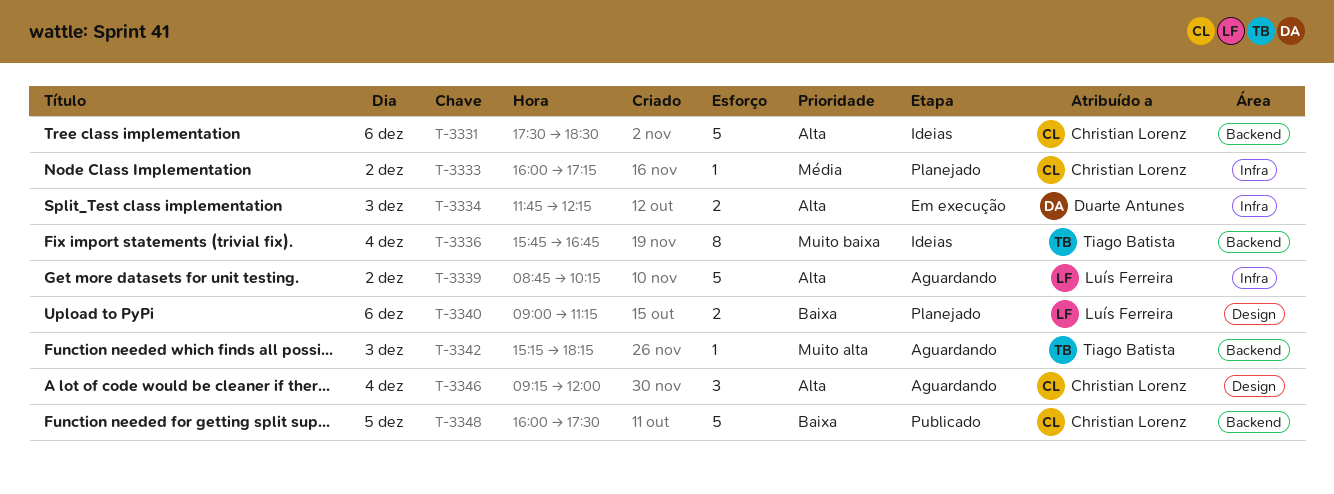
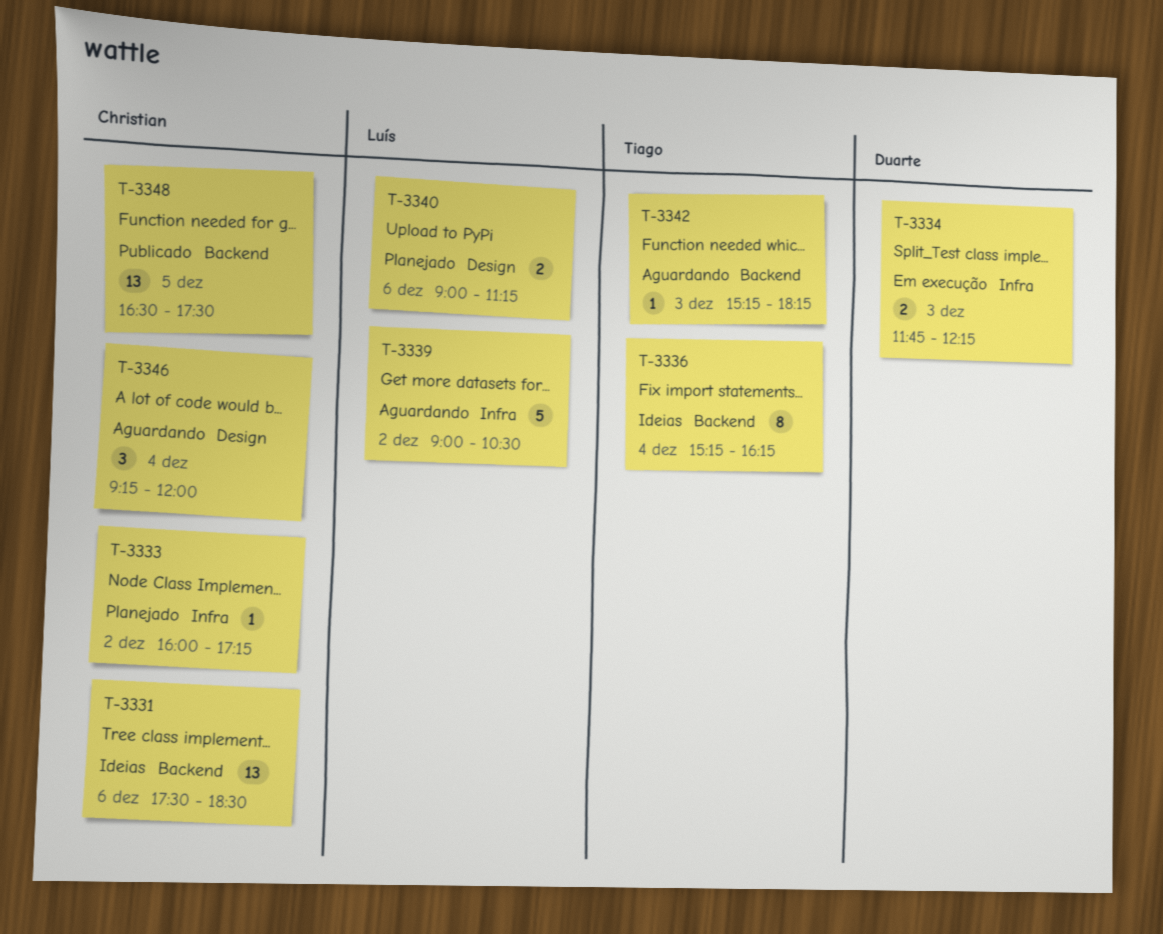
T-3331, estimate: 5 -> 13
T-3336, begins: 15:45 -> 15:15
T-3336, ends: 16:45 -> 16:15
T-3339, begins: 08:45 -> 09:00
T-3339, ends: 10:15 -> 10:30
T-3348, estimate: 5 -> 13
T-3348, begins: 16:00 -> 16:30

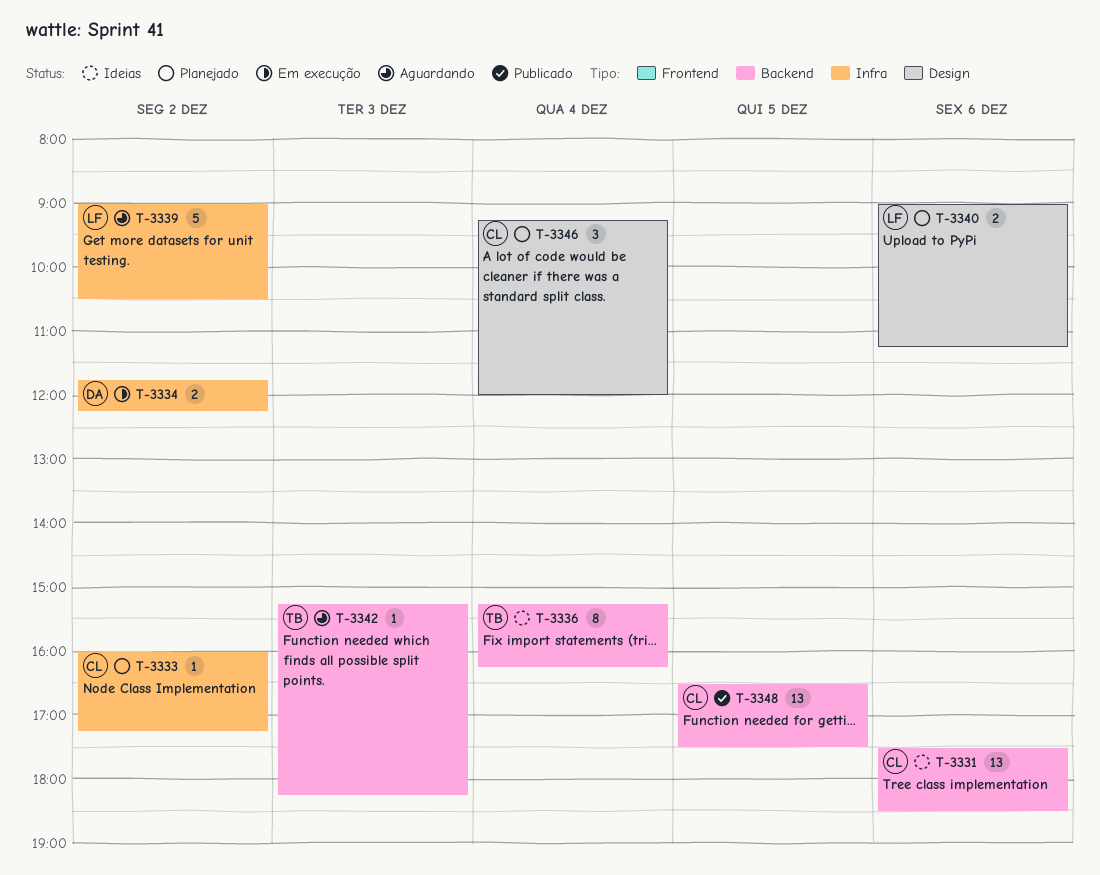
T-3334, day: Dec 3 -> Dec 2
T-3346, status: Aguardando -> Planejado

